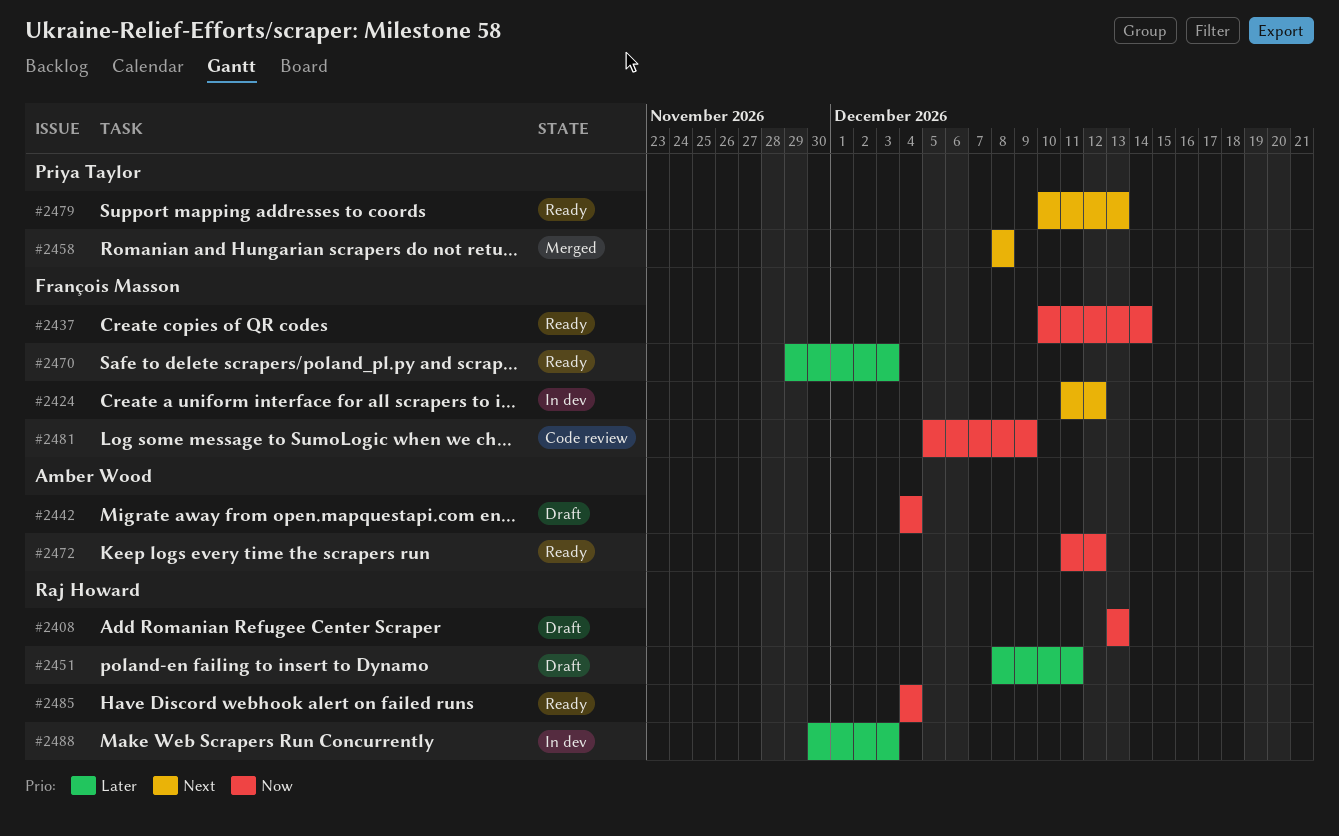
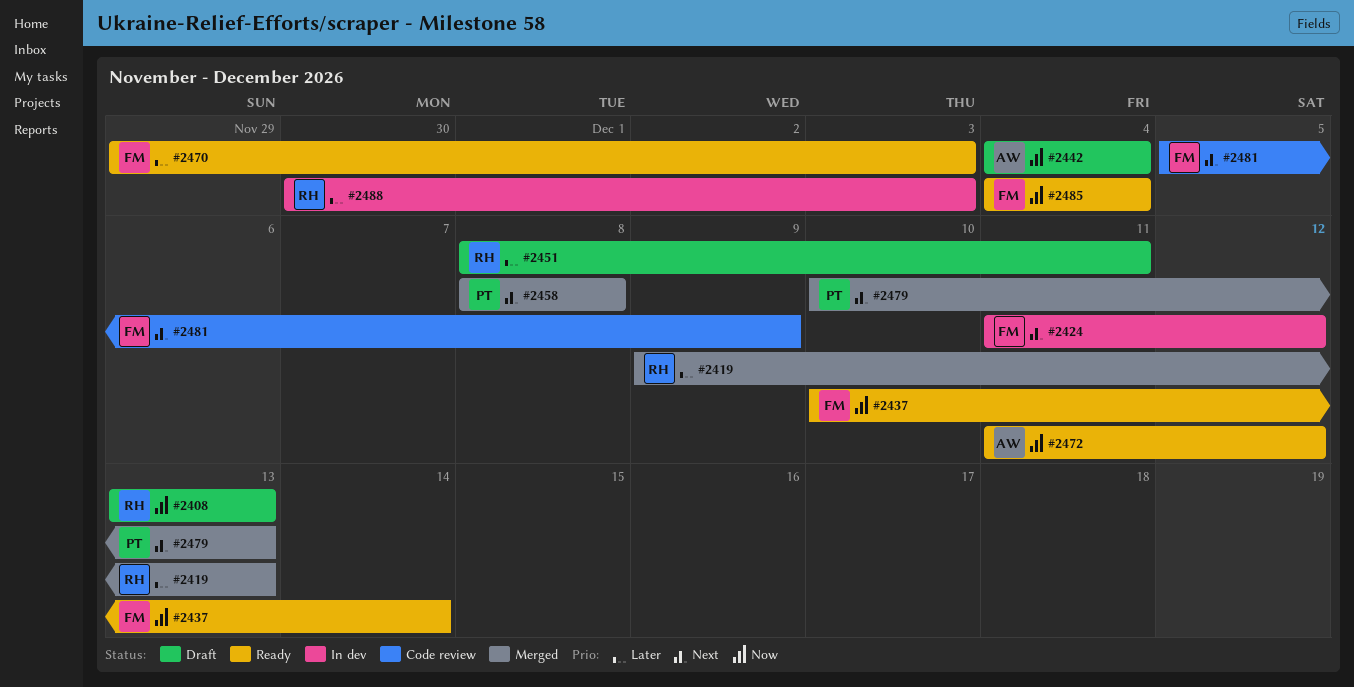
#2419: none -> present
#2479, status: Ready -> Merged
#2481, priority: Now -> Next
#2485, owner: Raj Howard -> François Masson

